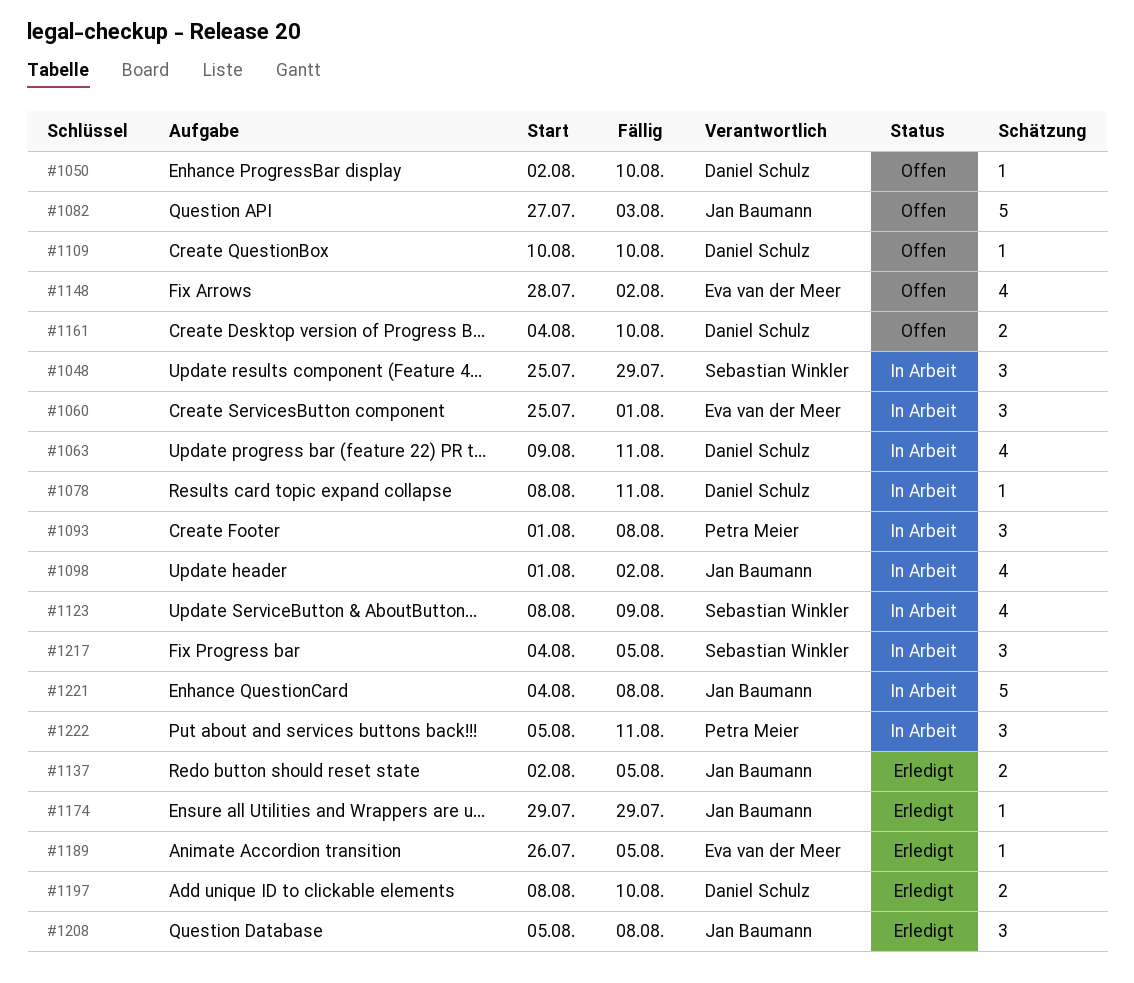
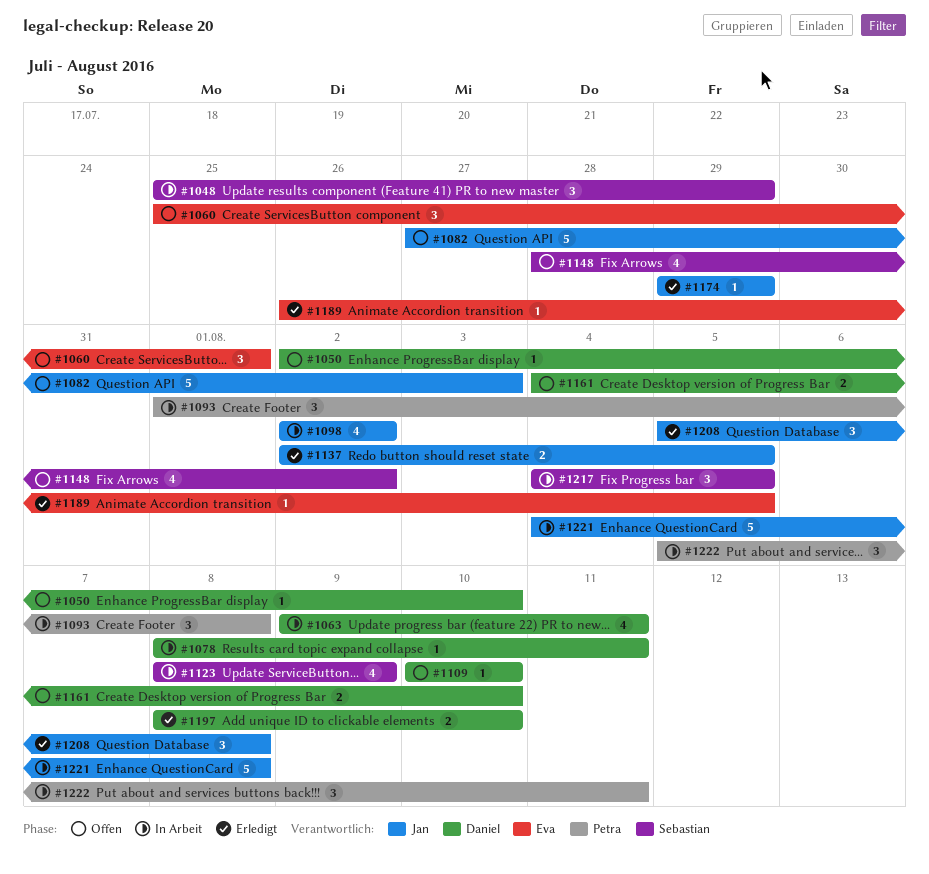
#1060, status: In Arbeit -> Offen
#1098, start: Aug 1 -> Aug 2
#1148, owner: Eva van der Meer -> Sebastian Winkler

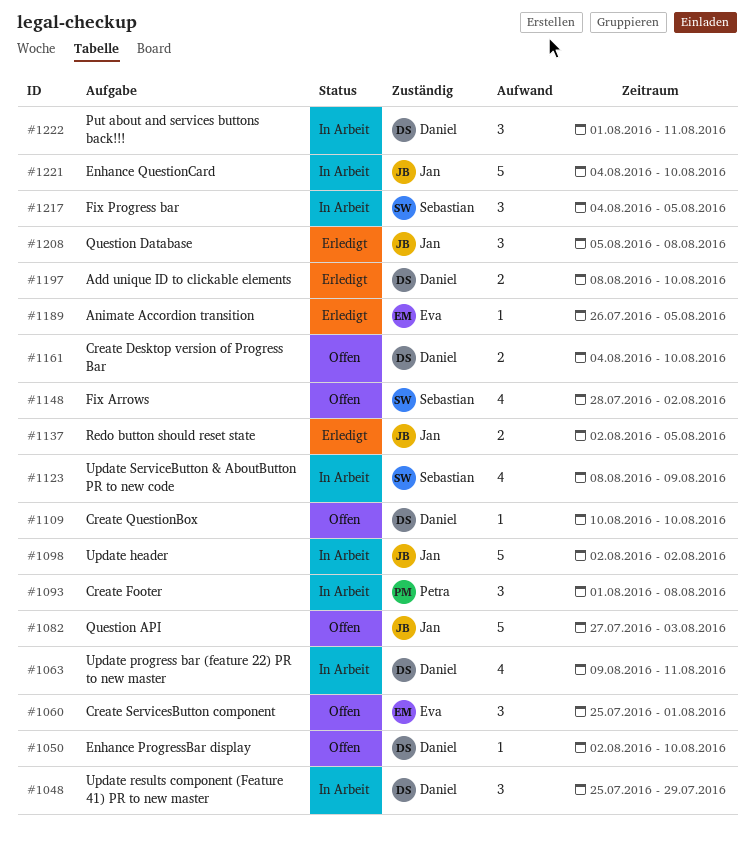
#1048, owner: Sebastian -> Daniel
#1078: present -> none
#1098, estimate: 4 -> 5
#1174: present -> none
#1221, due: Aug 8 -> Aug 10
#1222, owner: Petra -> Daniel
#1222, start: Aug 5 -> Aug 1

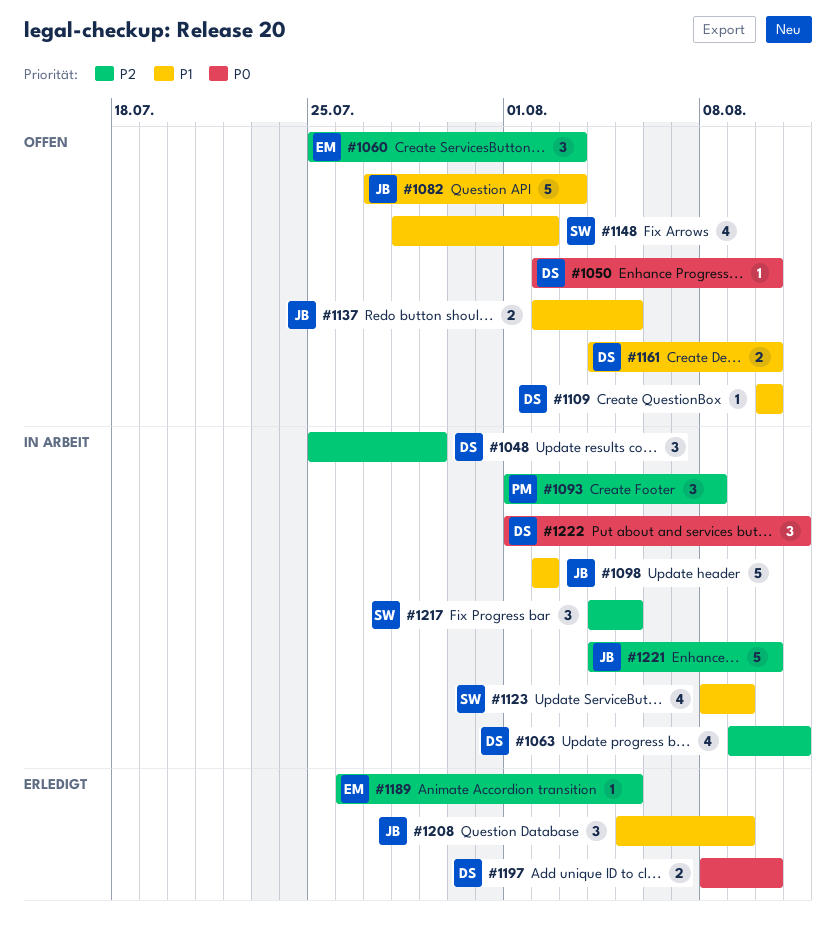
#1060, due: Aug 1 -> Aug 3
#1137, status: Erledigt -> Offen
#1208, due: Aug 8 -> Aug 9

